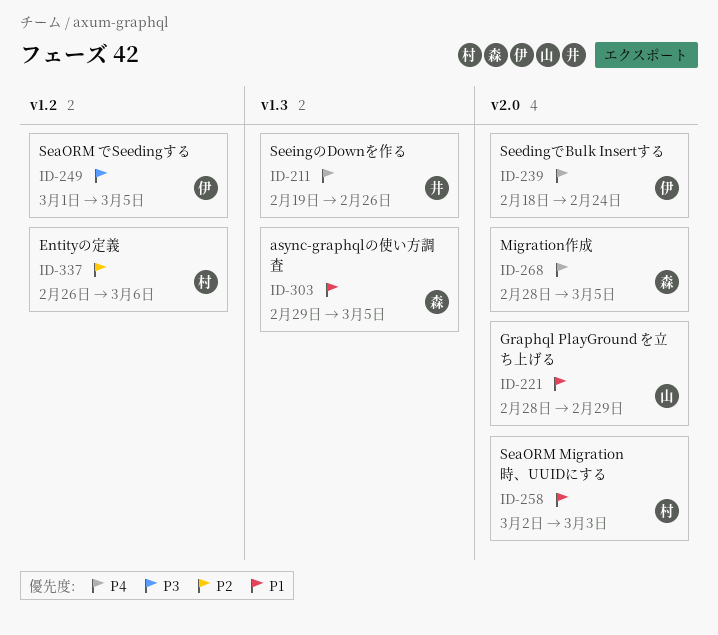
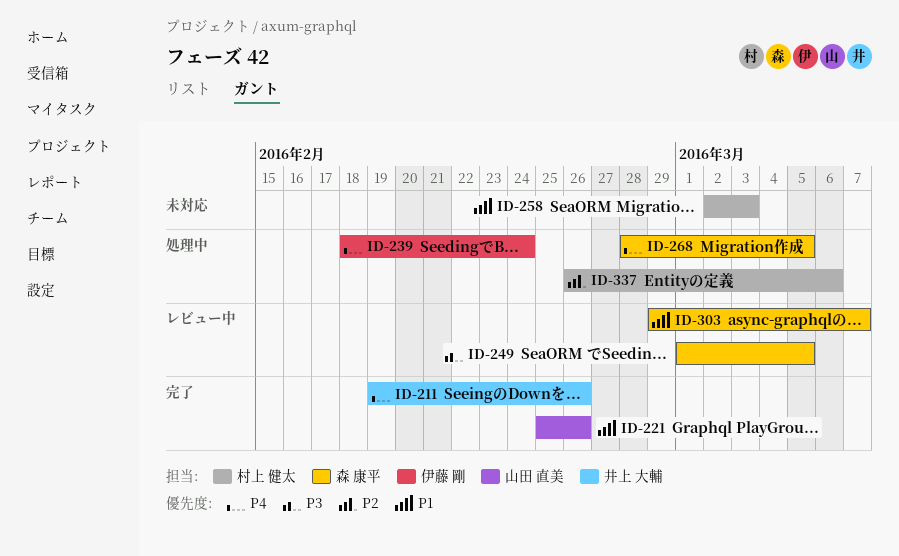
ID-221, start: Feb 28 -> Feb 25
ID-221, due: Feb 29 -> Feb 26
ID-249, owner: 伊藤 剛 -> 森 康平
ID-303, due: Mar 5 -> Mar 7

